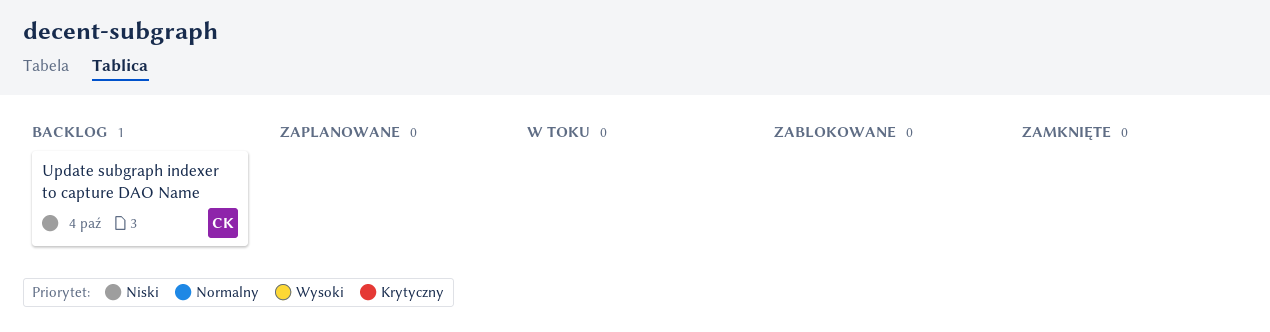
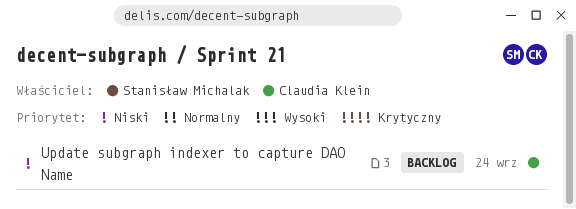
Update subgraph indexer to capture DAO Name, due: Oct 4 -> Sep 24

